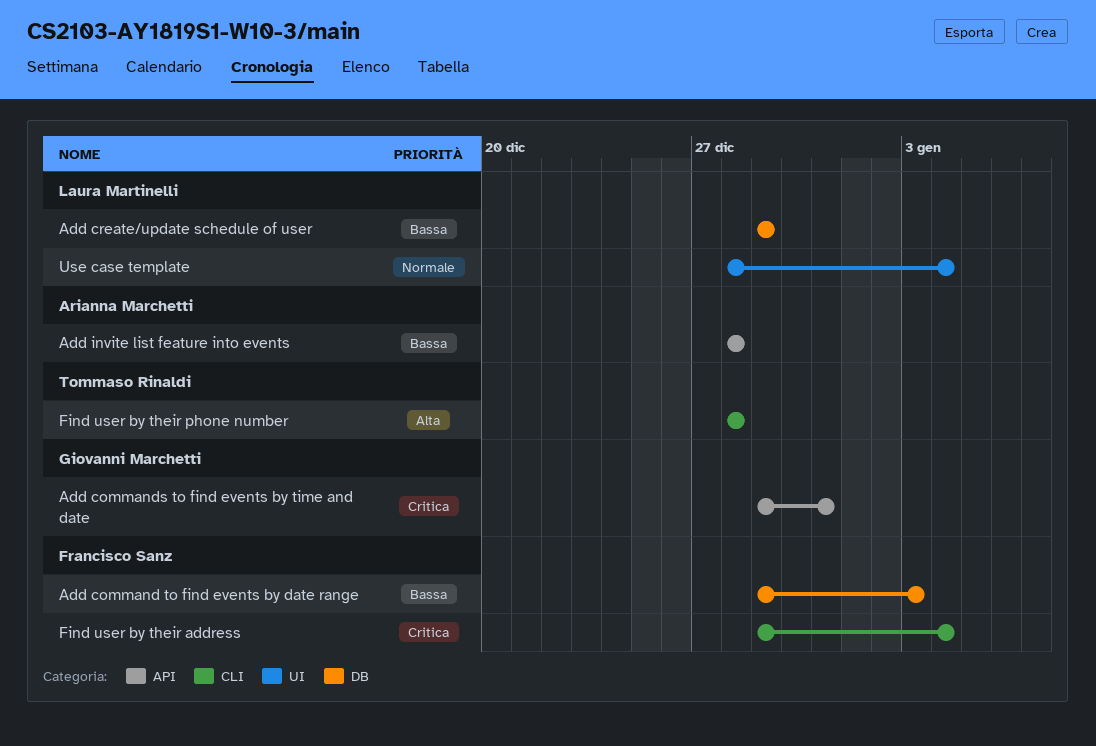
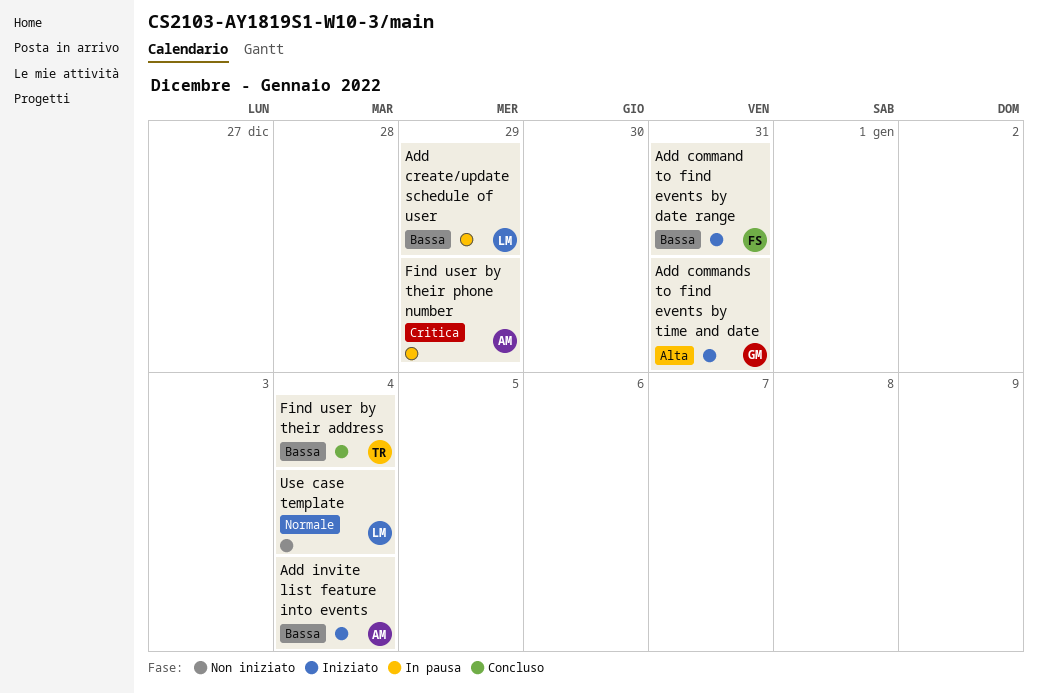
Add command to find events by date range, due: Jan 3 -> Dec 31
Add commands to find events by time and date, priority: Critica -> Alta
Add invite list feature into events, due: Dec 28 -> Jan 4
Find user by their address, owner: Francisco Sanz -> Tommaso Rinaldi
Find user by their address, priority: Critica -> Bassa
Find user by their phone number, owner: Tommaso Rinaldi -> Arianna Marchetti
Find user by their phone number, priority: Alta -> Critica
Find user by their phone number, due: Dec 28 -> Dec 29

